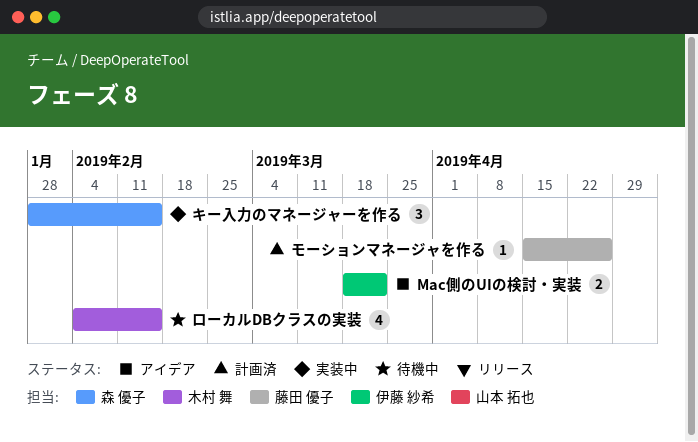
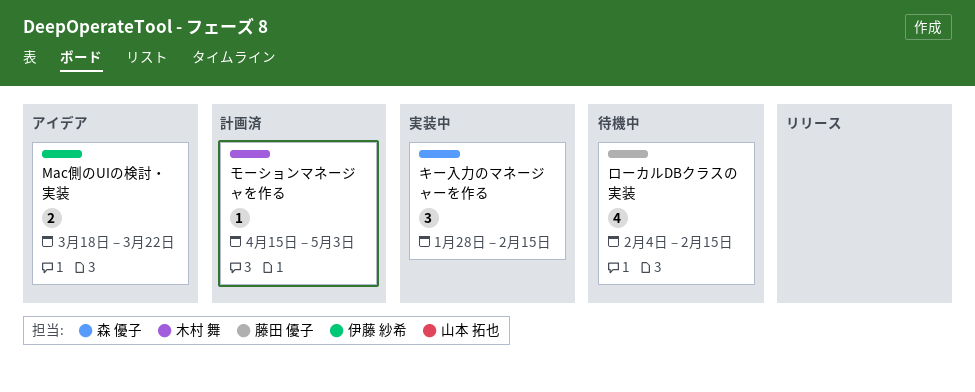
モーションマネージャを作る, owner: 藤田 優子 -> 木村 舞
モーションマネージャを作る, due: Apr 26 -> May 3
ローカルDBクラスの実装, owner: 木村 舞 -> 藤田 優子

